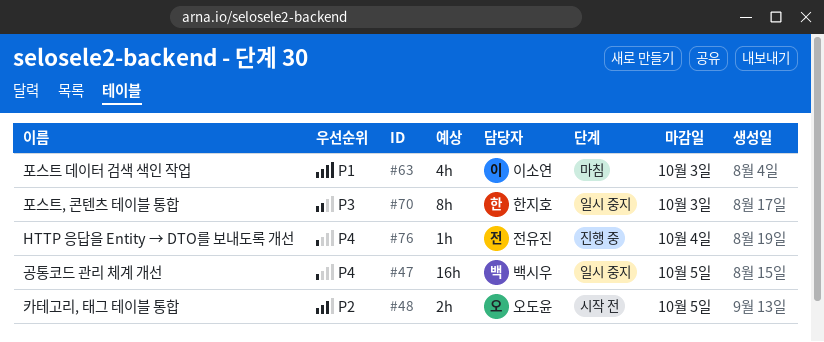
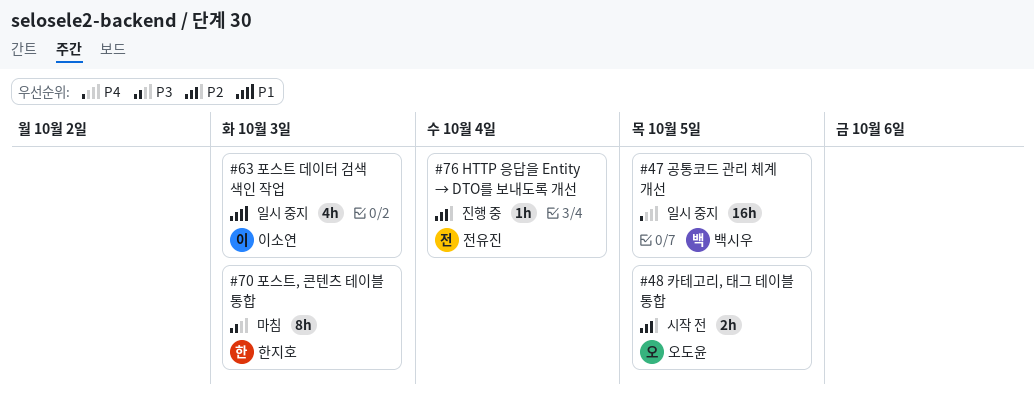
#63, status: 마침 -> 일시 중지
#70, status: 일시 중지 -> 마침
#76, priority: P4 -> P2

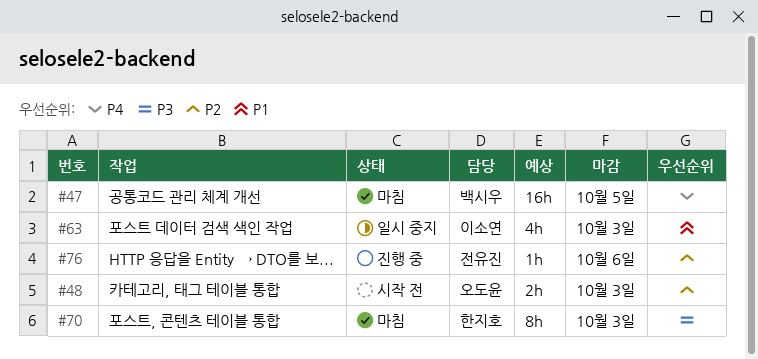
#47, status: 일시 중지 -> 마침
#48, due: Oct 5 -> Oct 3
#76, due: Oct 4 -> Oct 6

